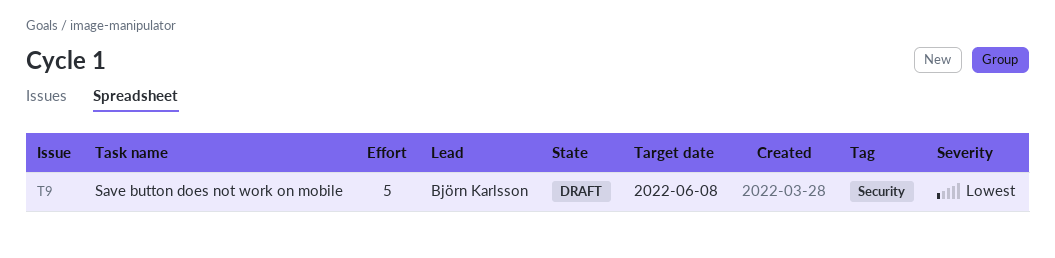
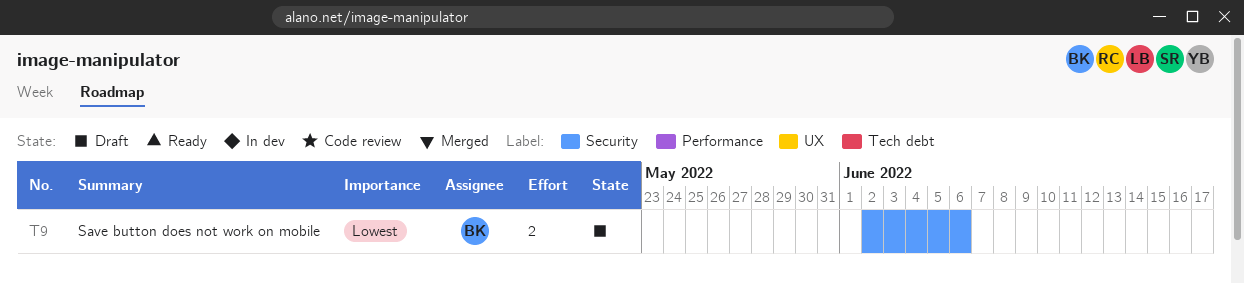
T9, estimate: 5 -> 2
T9, due: Jun 8 -> Jun 6

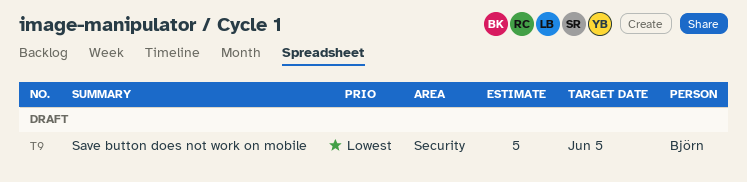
T9, estimate: 2 -> 5
T9, due: Jun 6 -> Jun 5

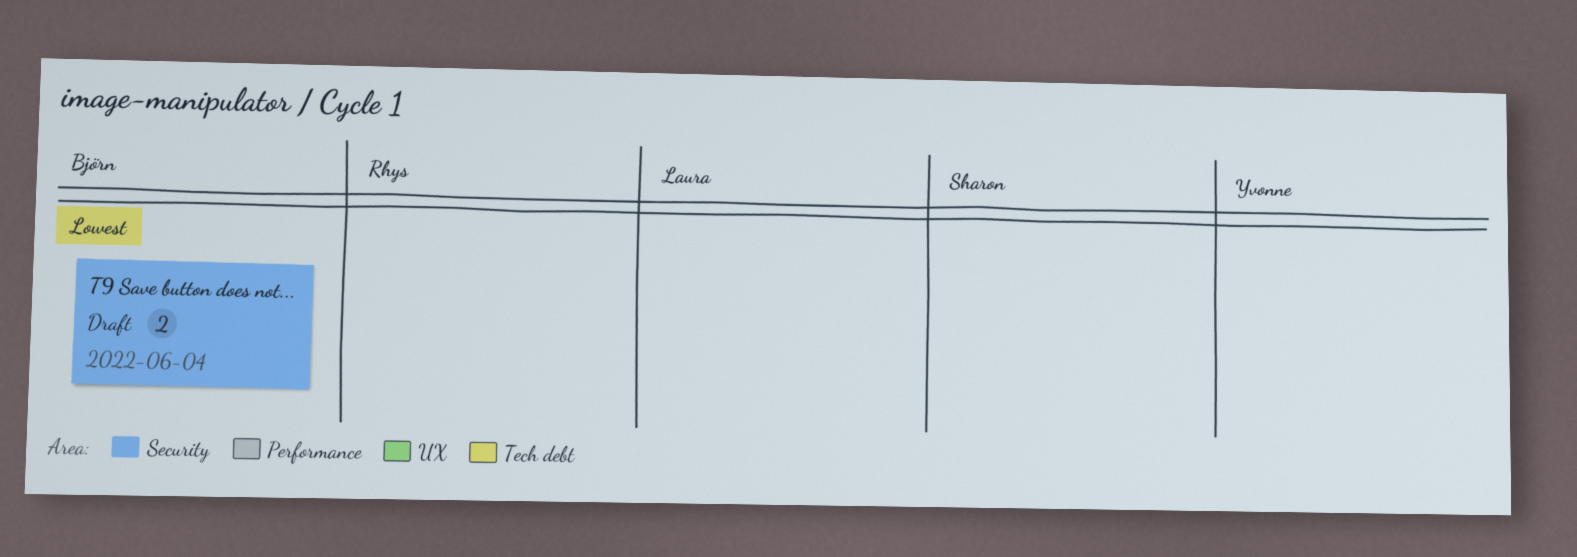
T9, estimate: 5 -> 2
T9, due: Jun 5 -> Jun 4

